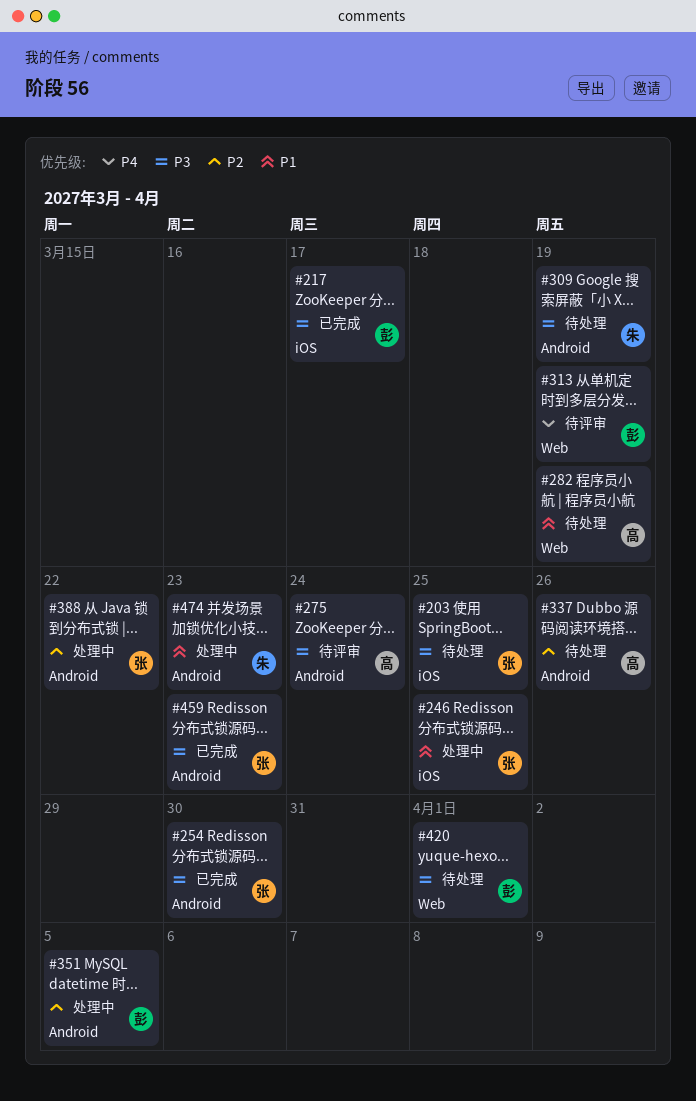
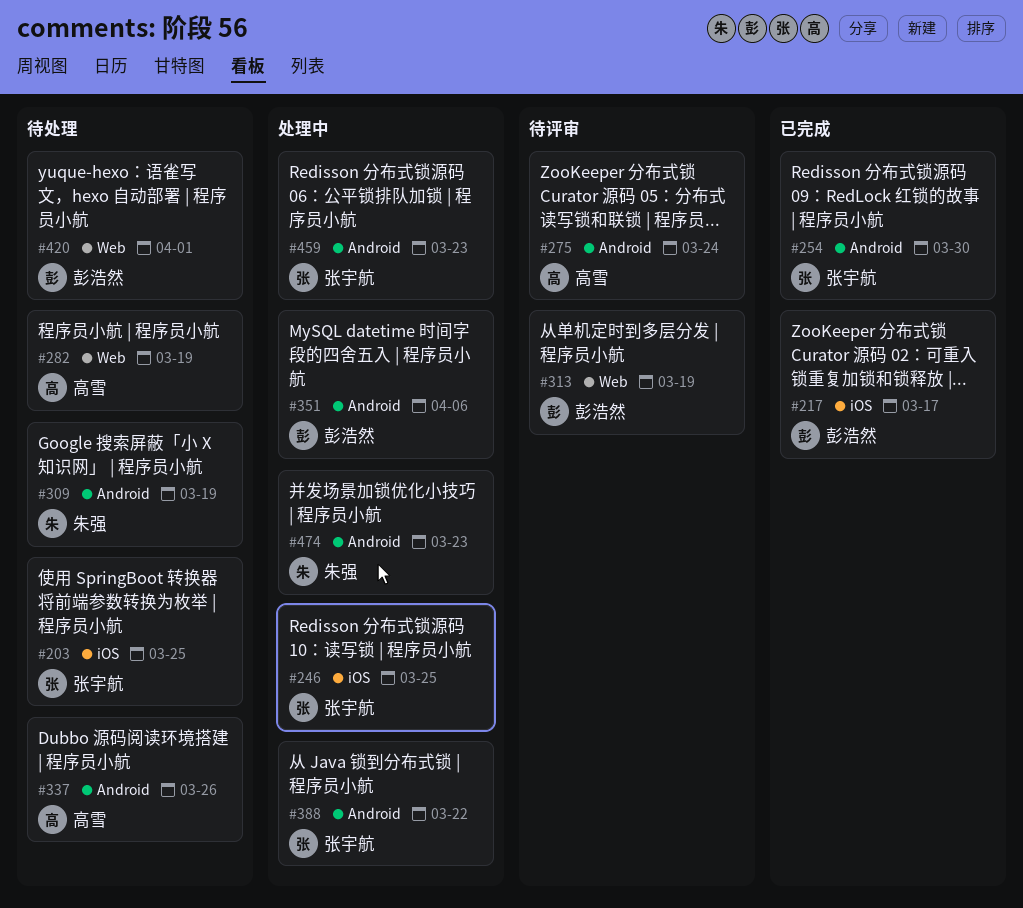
#351, due: Apr 5 -> Apr 6
#459, status: 已完成 -> 处理中

